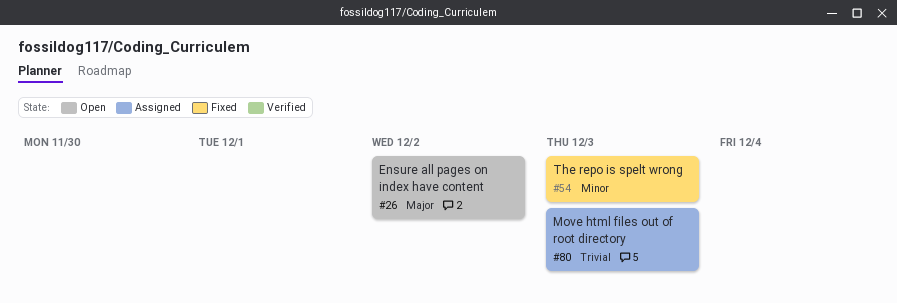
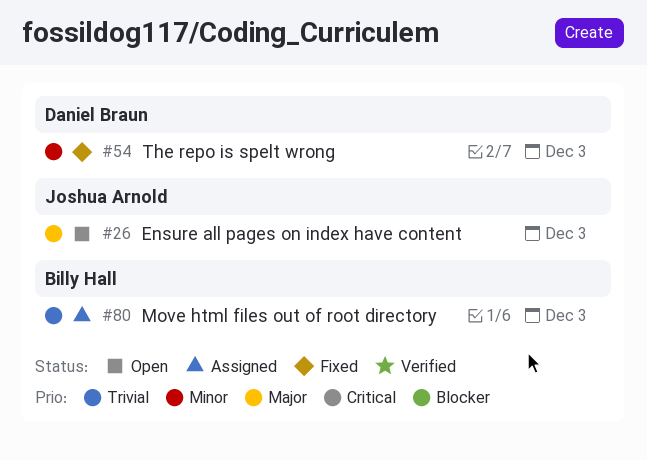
#26, due: Dec 2 -> Dec 3

